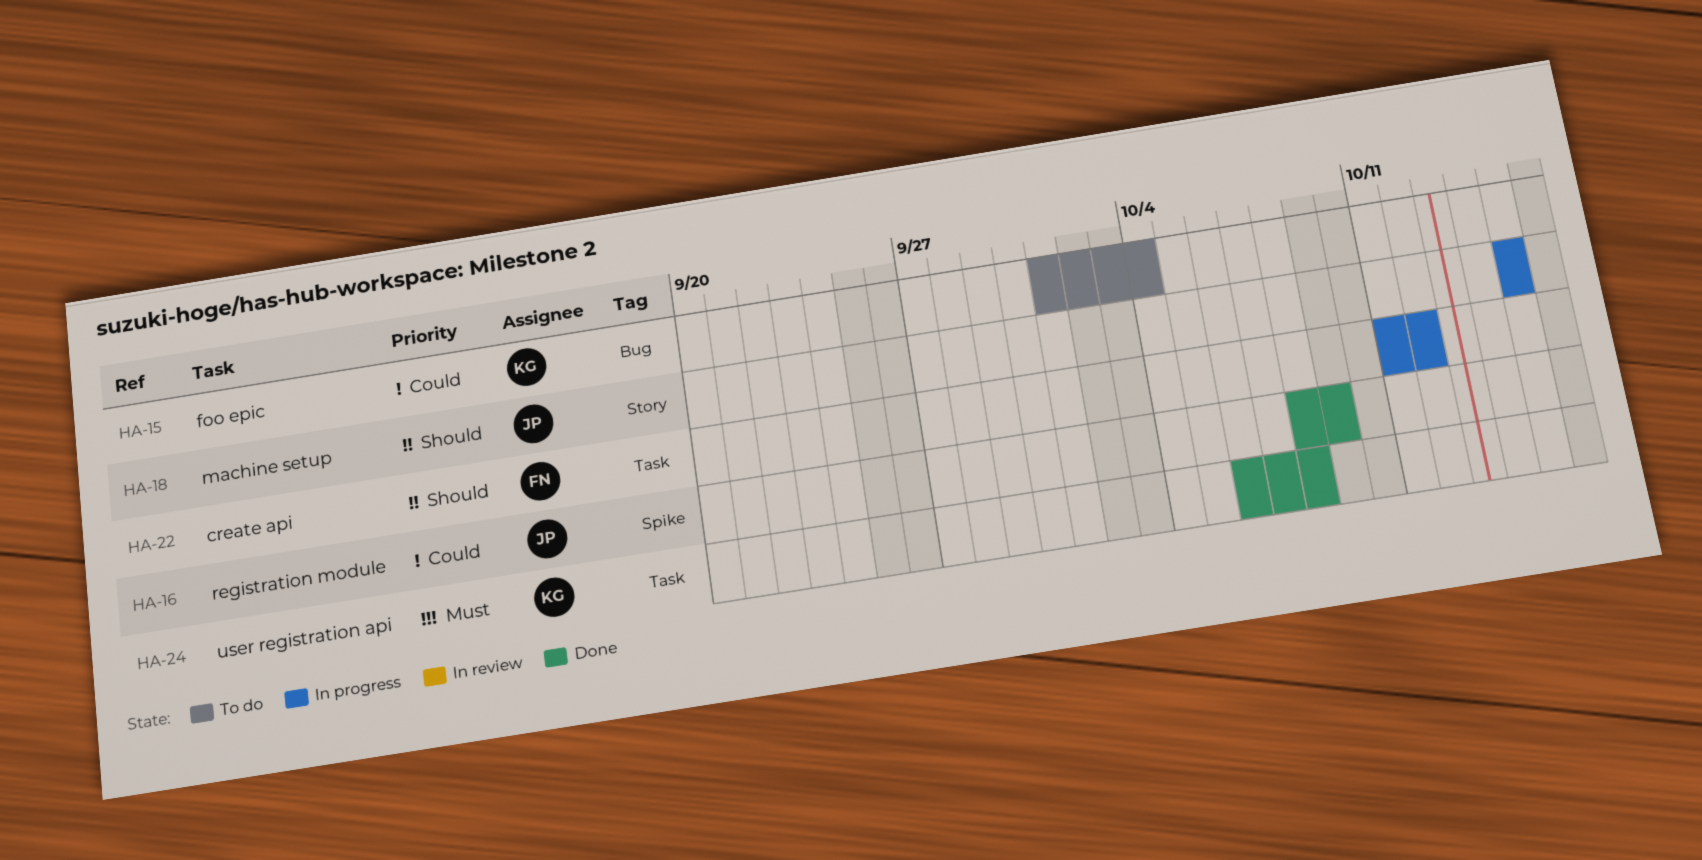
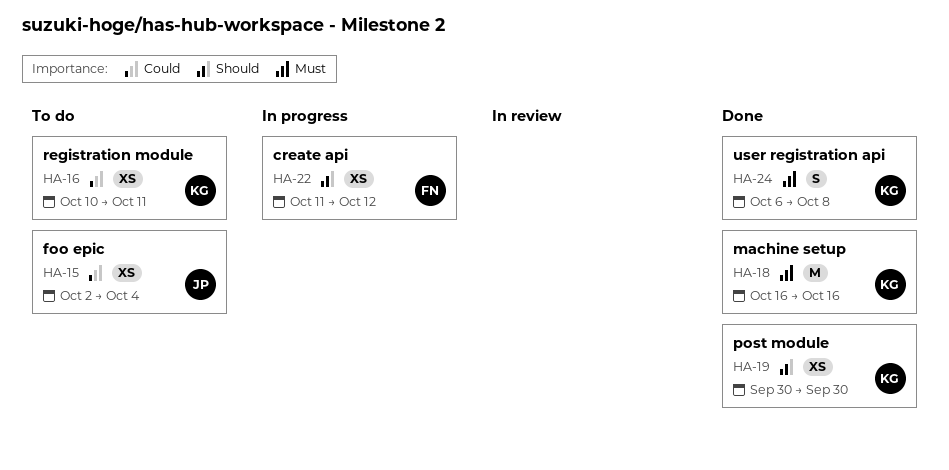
HA-15, owner: KG -> JP
HA-15, start: Oct 1 -> Oct 2
HA-16, status: Done -> To do
HA-16, owner: JP -> KG
HA-16, start: Oct 8 -> Oct 10
HA-16, due: Oct 9 -> Oct 11
HA-18, status: In progress -> Done
HA-18, owner: JP -> KG
HA-18, priority: Should -> Must
HA-18, start: Oct 15 -> Oct 16
HA-18, due: Oct 15 -> Oct 16
HA-19: none -> present

